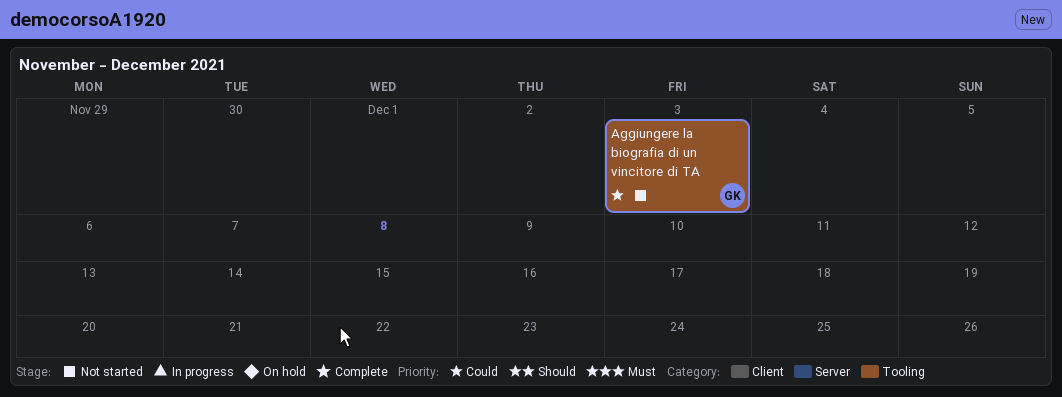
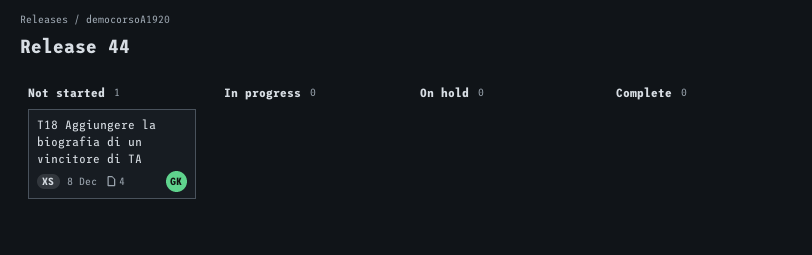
Aggiungere la biografia di un vincitore di TA, due: Dec 3 -> Dec 8

